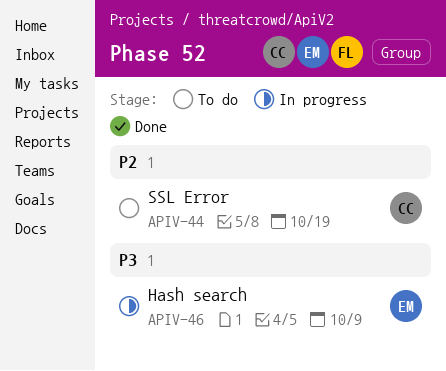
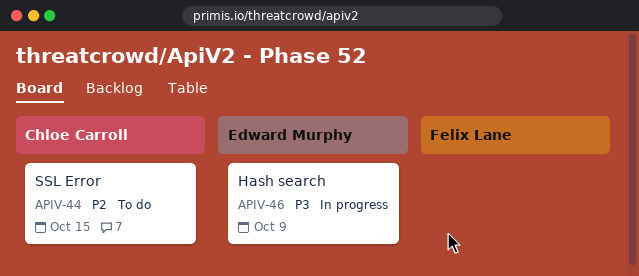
APIV-44, due: Oct 19 -> Oct 15

